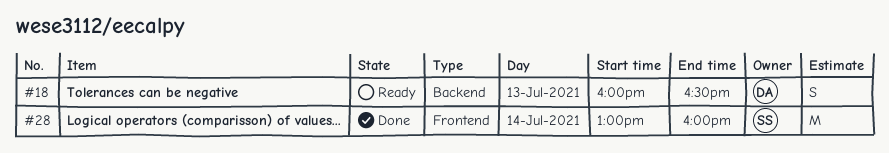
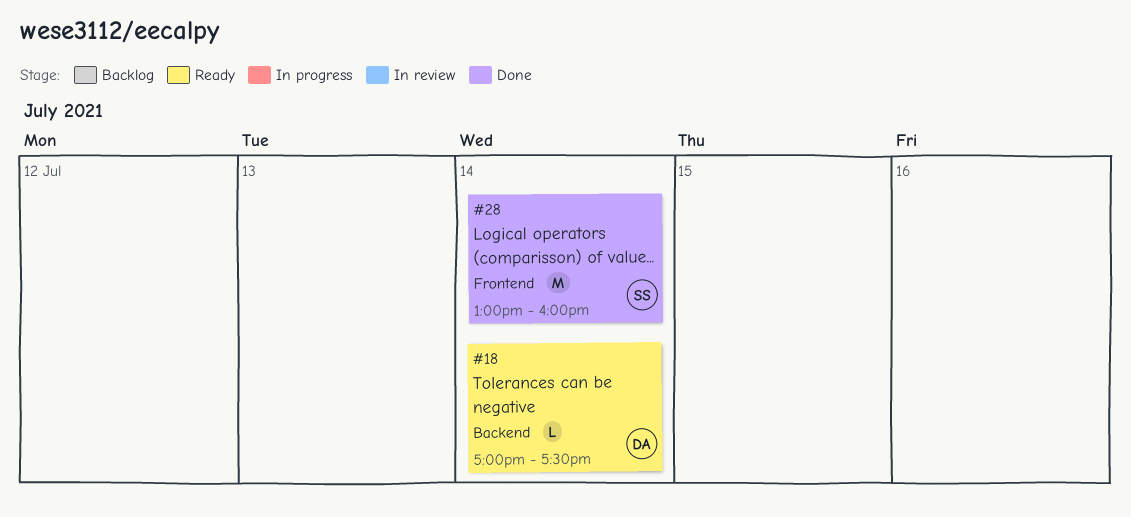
#18, estimate: S -> L
#18, day: Jul 13 -> Jul 14
#18, begins: 16:00 -> 17:00
#18, ends: 16:30 -> 17:30

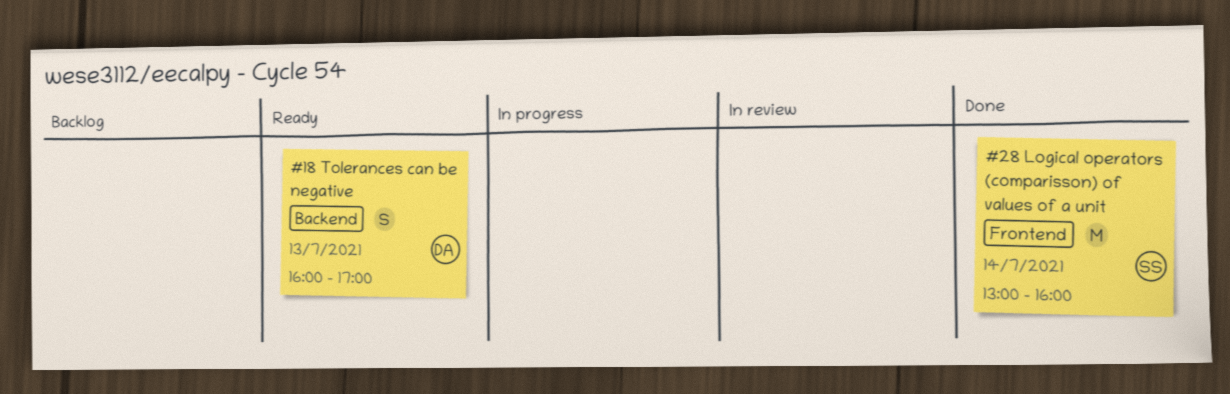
#18, estimate: L -> S
#18, day: Jul 14 -> Jul 13
#18, begins: 17:00 -> 16:00
#18, ends: 17:30 -> 17:00

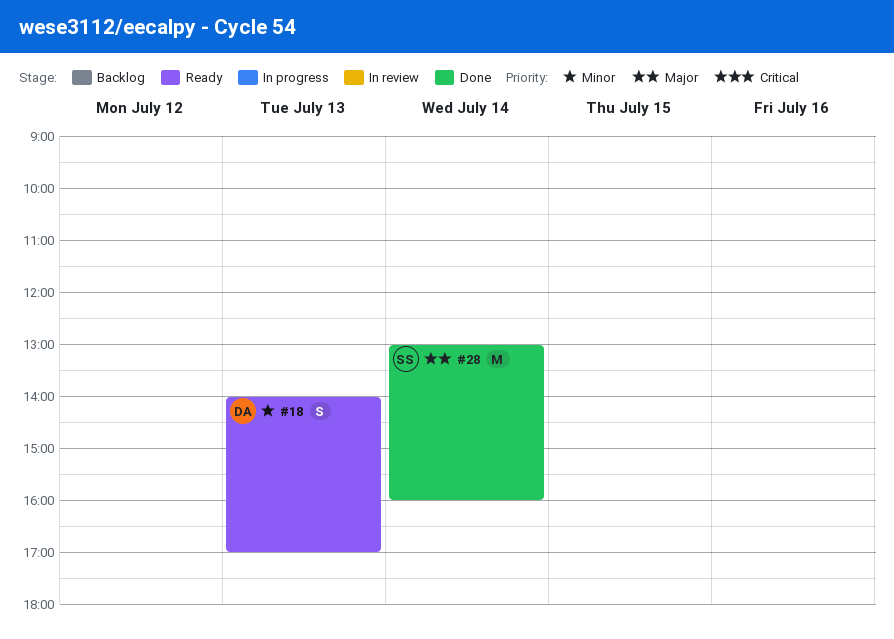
#18, begins: 16:00 -> 14:00

